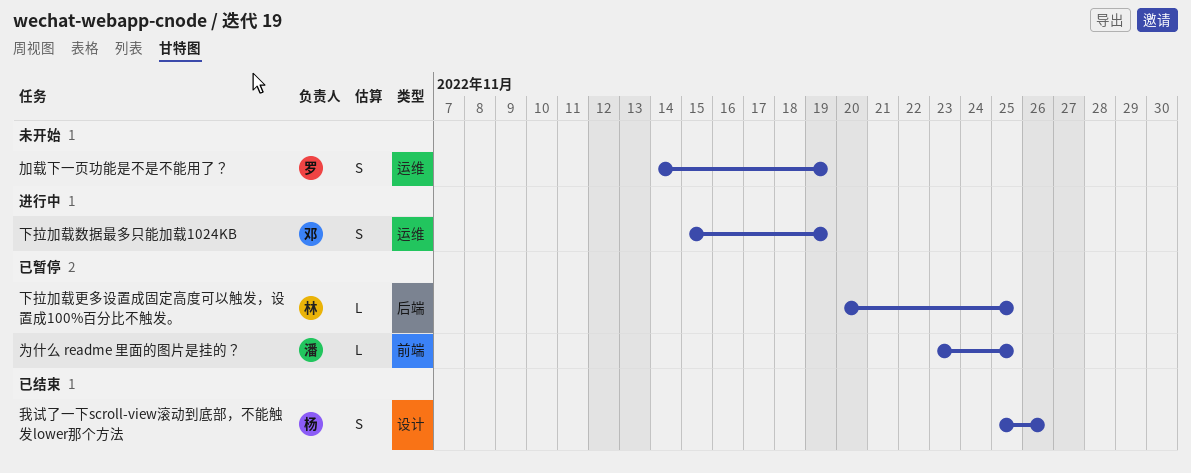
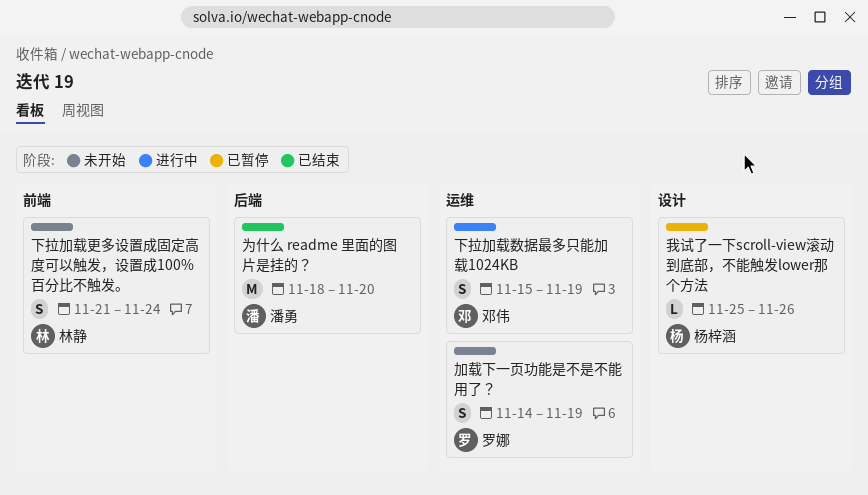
下拉加载更多设置成固定高度可以触发，设置成100%百分比不触发。, status: 已暂停 -> 未开始
下拉加载更多设置成固定高度可以触发，设置成100%百分比不触发。, label: 后端 -> 前端
下拉加载更多设置成固定高度可以触发，设置成100%百分比不触发。, estimate: L -> S
下拉加载更多设置成固定高度可以触发，设置成100%百分比不触发。, start: Nov 20 -> Nov 21
下拉加载更多设置成固定高度可以触发，设置成100%百分比不触发。, due: Nov 25 -> Nov 24
为什么 readme 里面的图片是挂的？, status: 已暂停 -> 已结束
为什么 readme 里面的图片是挂的？, label: 前端 -> 后端
为什么 readme 里面的图片是挂的？, estimate: L -> M
为什么 readme 里面的图片是挂的？, start: Nov 23 -> Nov 18
为什么 readme 里面的图片是挂的？, due: Nov 25 -> Nov 20
我试了一下scroll-view滚动到底部，不能触发lower那个方法, status: 已结束 -> 已暂停
我试了一下scroll-view滚动到底部，不能触发lower那个方法, estimate: S -> L

